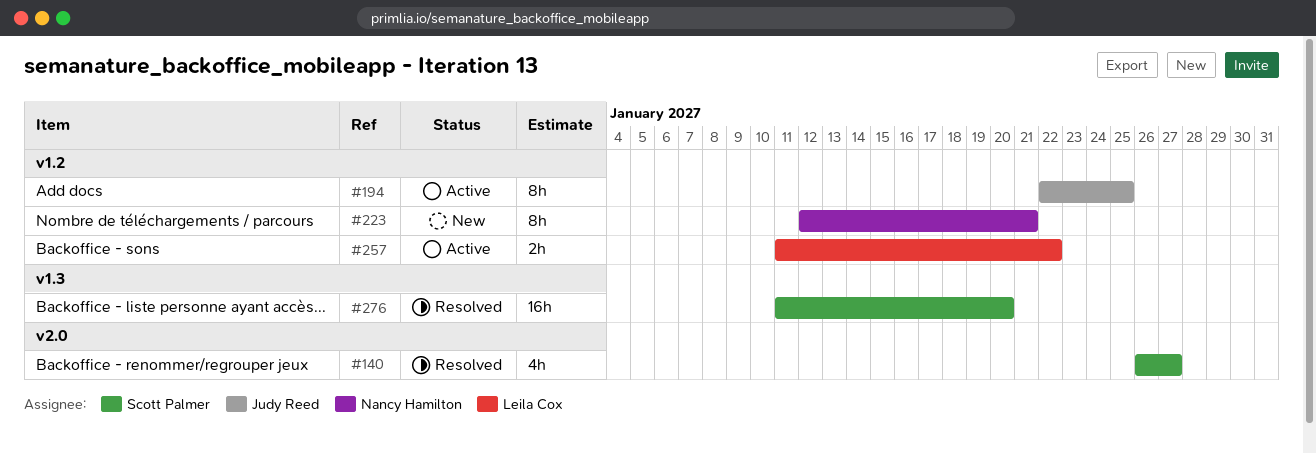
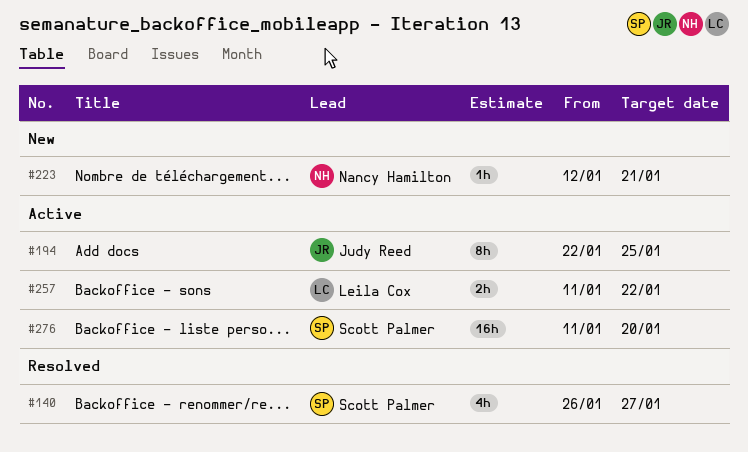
#223, estimate: 8h -> 1h
#276, status: Resolved -> Active

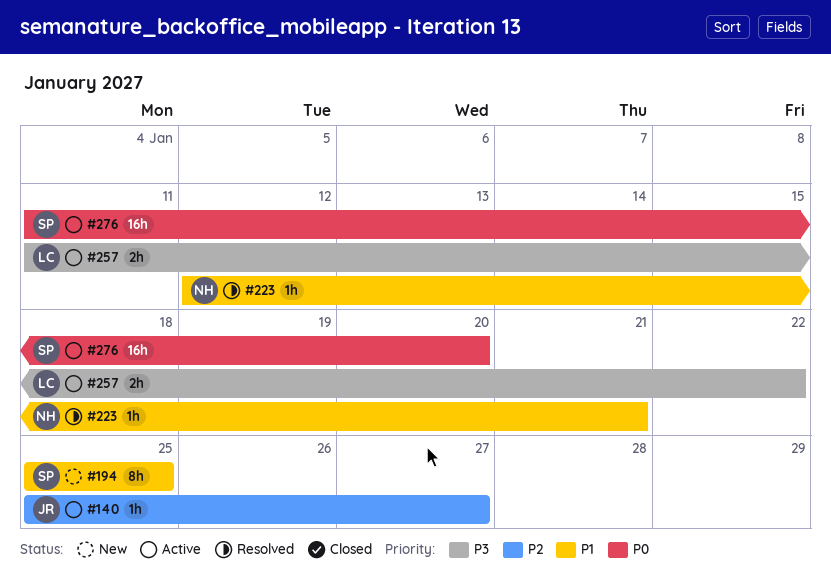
#140, status: Resolved -> Active
#140, owner: Scott Palmer -> Judy Reed
#140, estimate: 4h -> 1h
#140, start: Jan 26 -> Jan 25
#194, status: Active -> New
#194, owner: Judy Reed -> Scott Palmer
#194, start: Jan 22 -> Jan 25
#223, status: New -> Resolved

